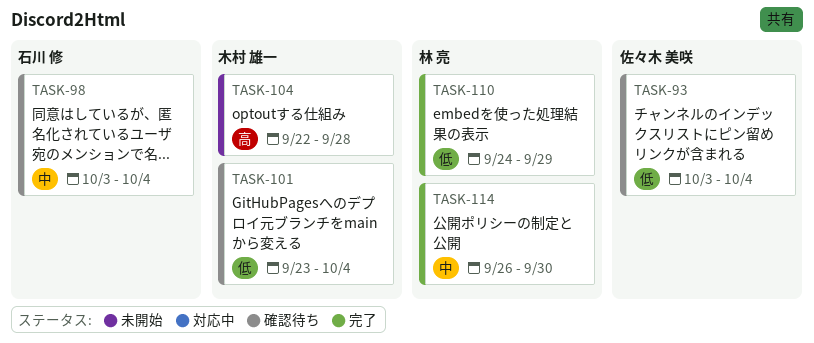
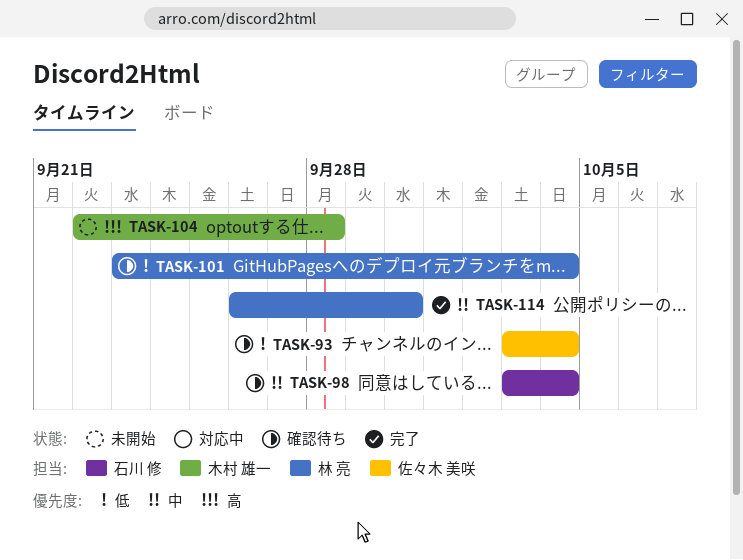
TASK-101, owner: 木村 雄一 -> 林 亮
TASK-110: present -> none

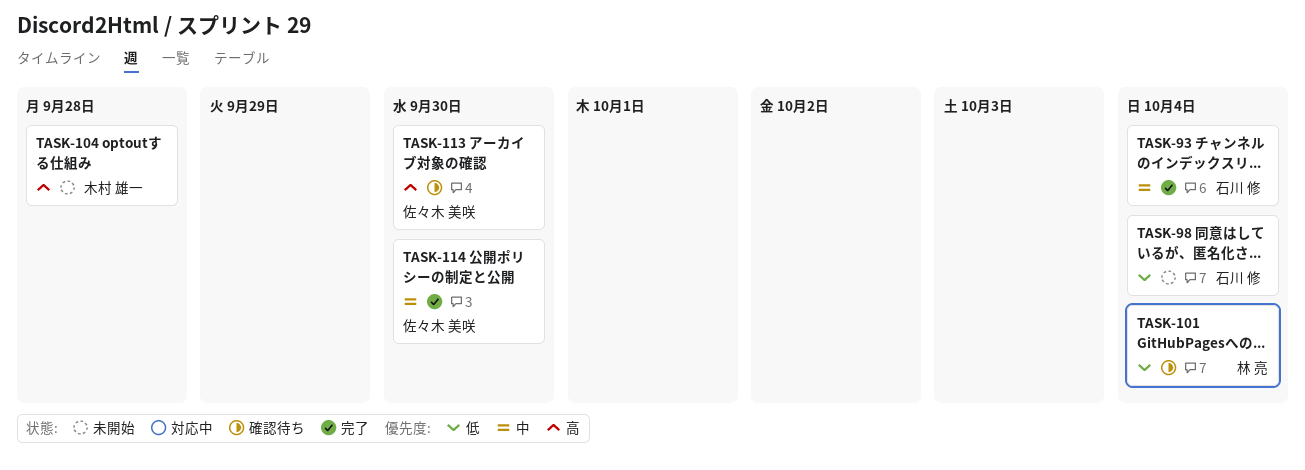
TASK-93, status: 確認待ち -> 完了
TASK-93, owner: 佐々木 美咲 -> 石川 修
TASK-93, priority: 低 -> 中
TASK-98, status: 確認待ち -> 未開始
TASK-98, priority: 中 -> 低
TASK-113: none -> present
TASK-114, owner: 林 亮 -> 佐々木 美咲

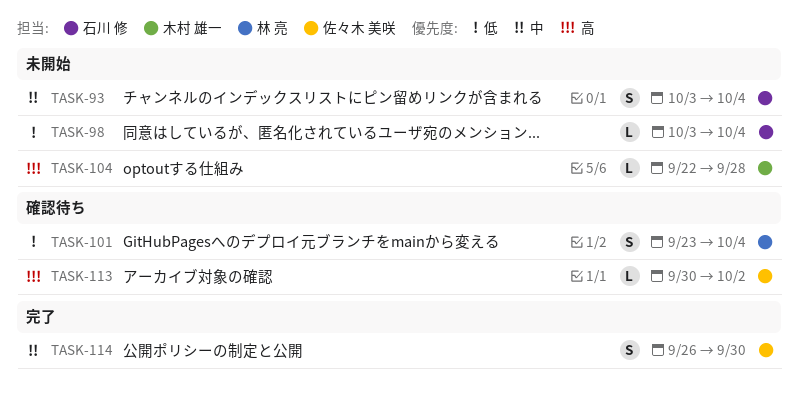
TASK-93, status: 完了 -> 未開始
TASK-113, due: Sep 30 -> Oct 2

